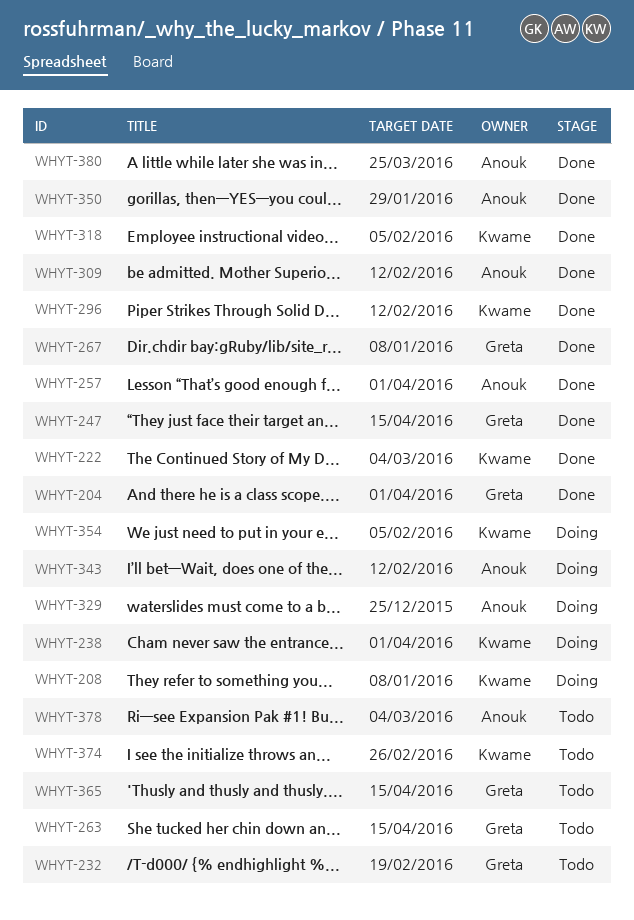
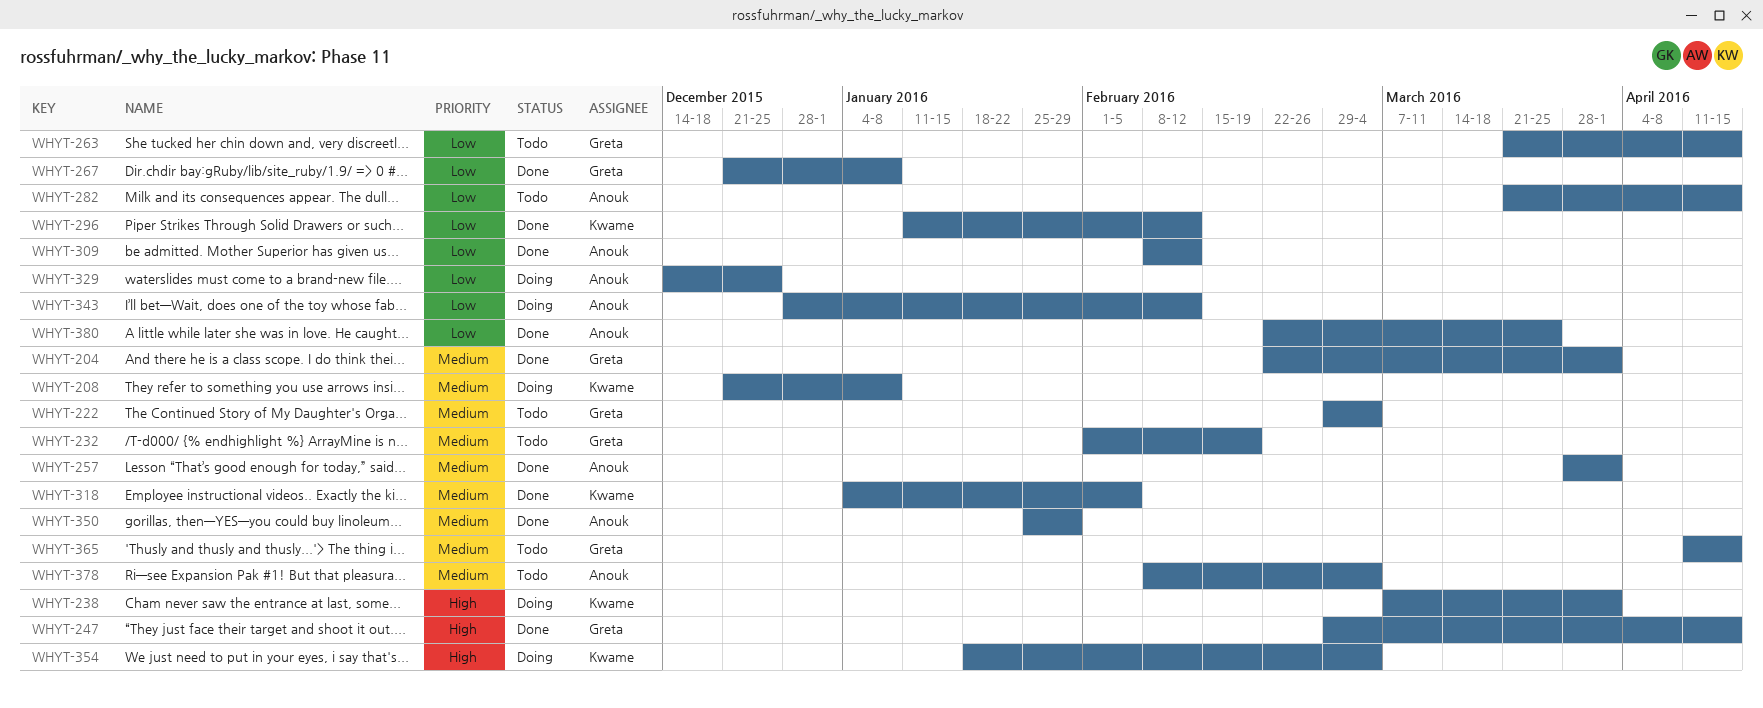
WHYT-222, status: Done -> Todo
WHYT-222, owner: Kwame -> Greta
WHYT-282: none -> present
WHYT-354, due: Feb 5 -> Mar 4
WHYT-374: present -> none

